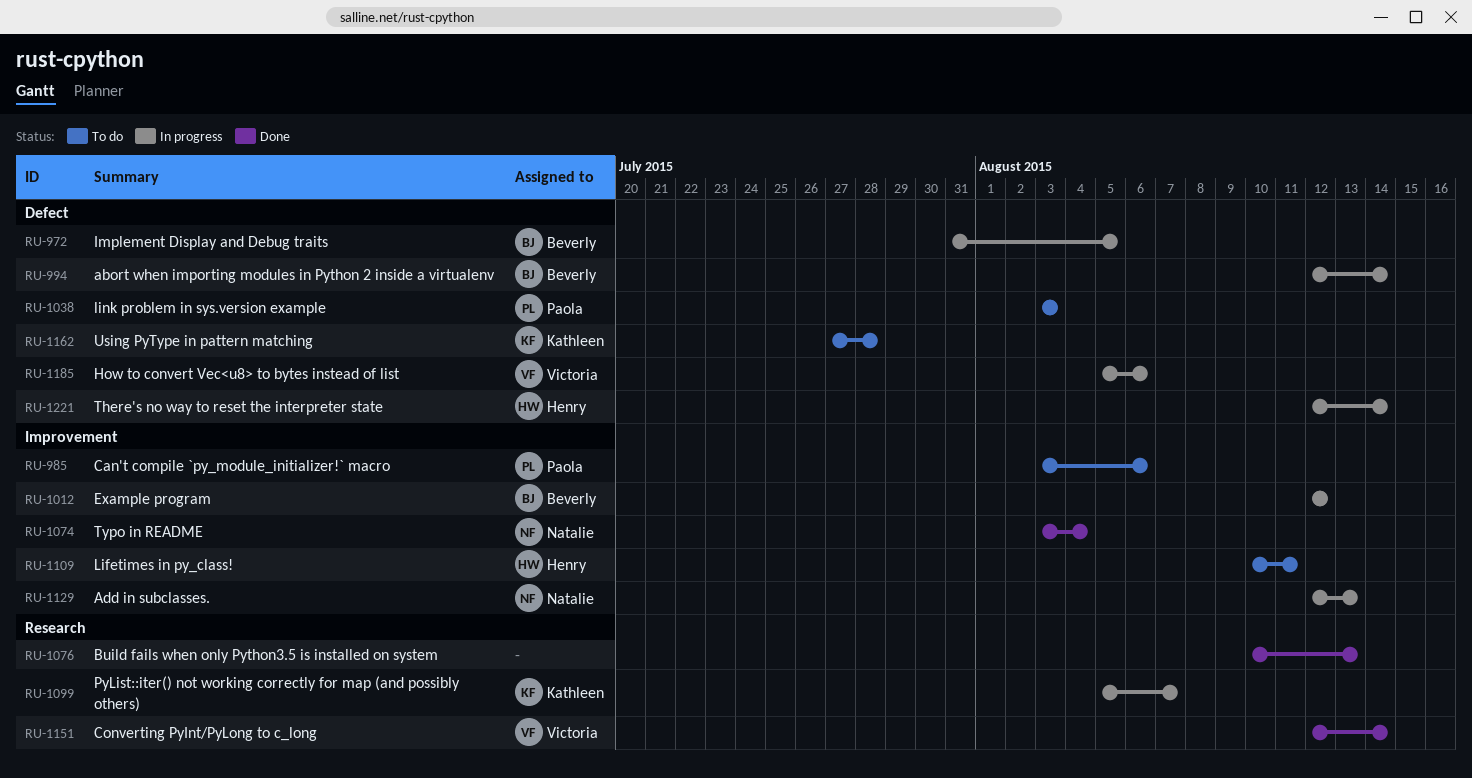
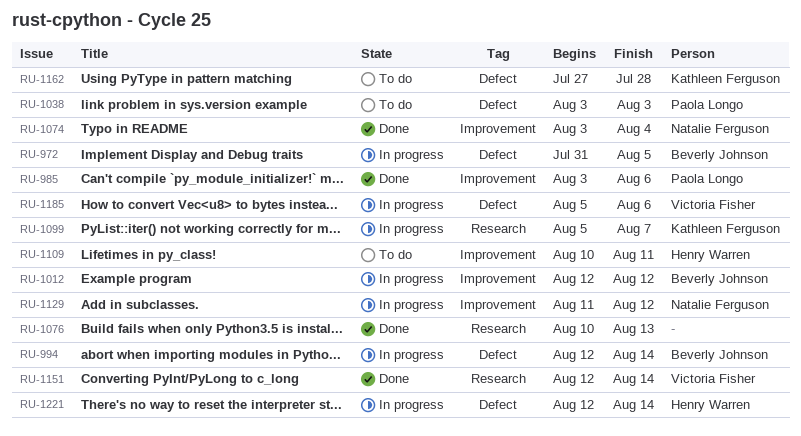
RU-985, status: To do -> Done
RU-1129, start: Aug 12 -> Aug 11
RU-1129, due: Aug 13 -> Aug 12

